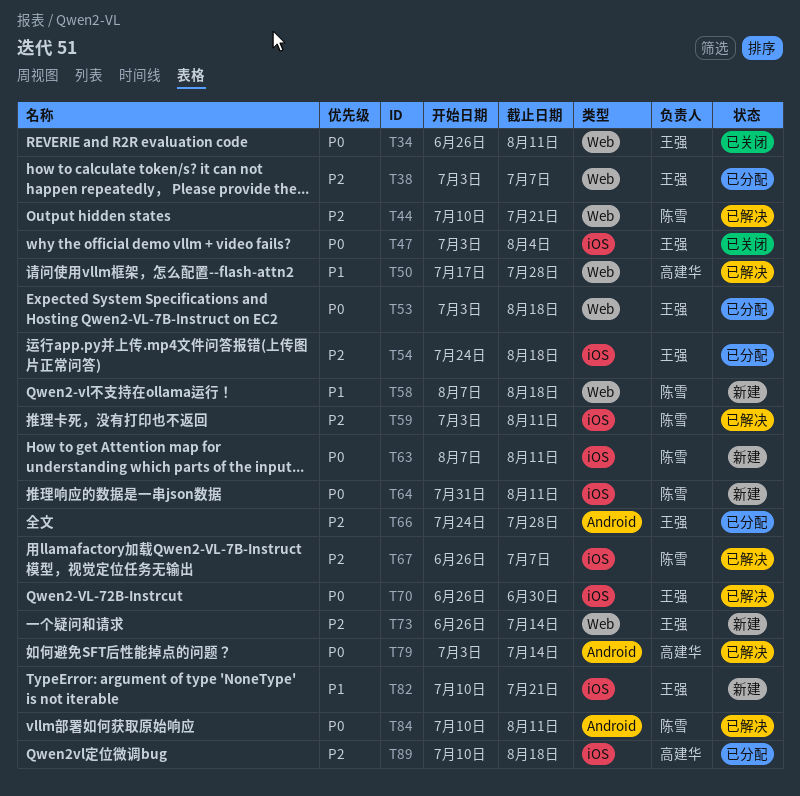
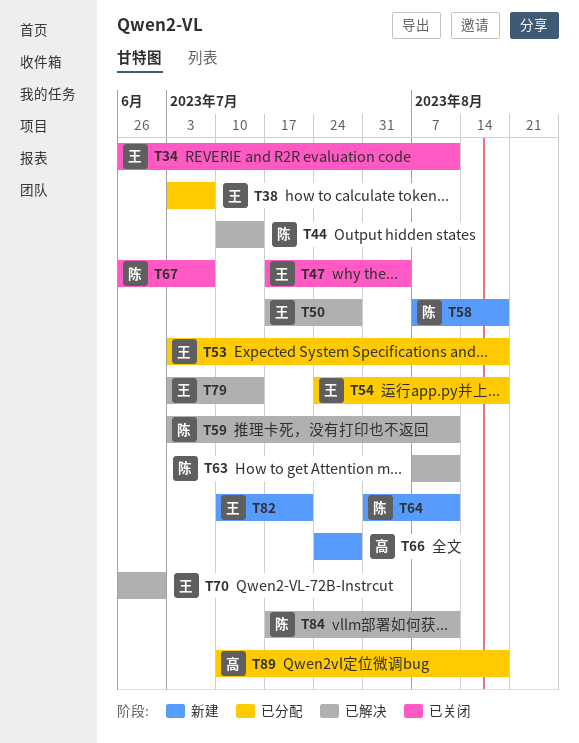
T44, due: Jul 21 -> Jul 14
T47, start: Jul 3 -> Jul 17
T50, owner: 高建华 -> 王强
T63, status: 新建 -> 已解决
T66, status: 已分配 -> 新建
T66, owner: 王强 -> 高建华
T67, status: 已解决 -> 已关闭
T73: present -> none
T79, owner: 高建华 -> 王强
T84, start: Jul 10 -> Jul 17

